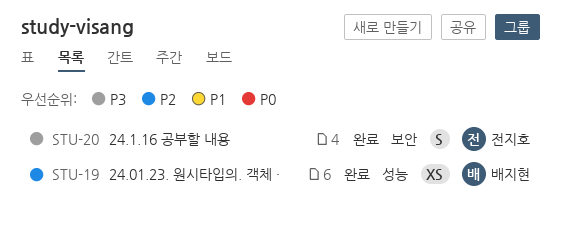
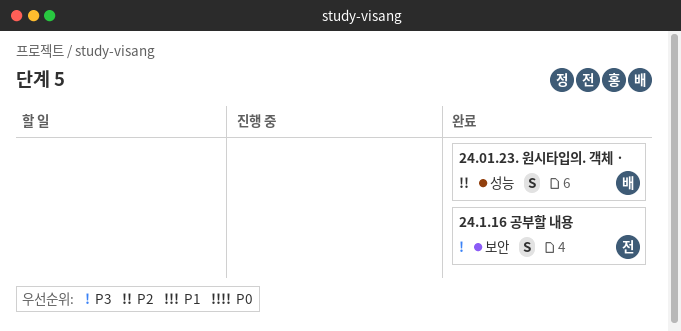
24.01.23. 원시타입의. 객체 ·, estimate: XS -> S

